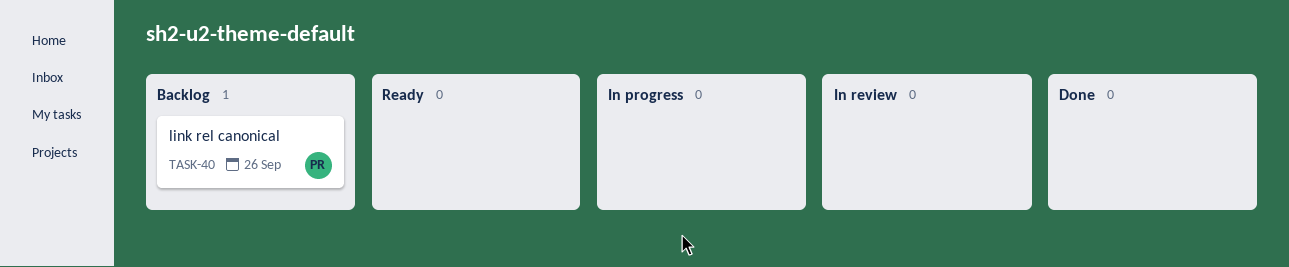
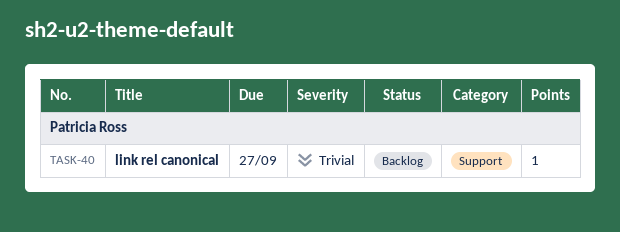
TASK-40, due: Sep 26 -> Sep 27

